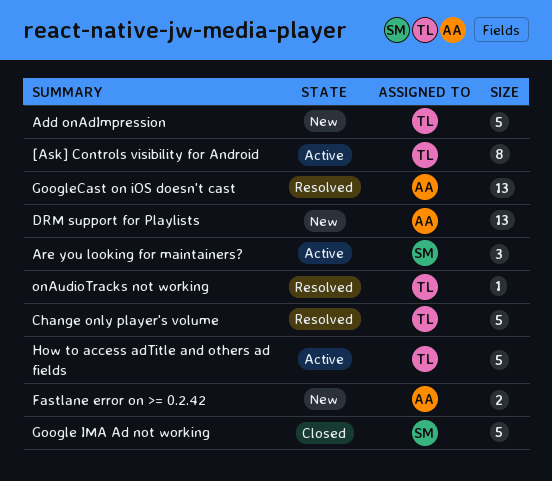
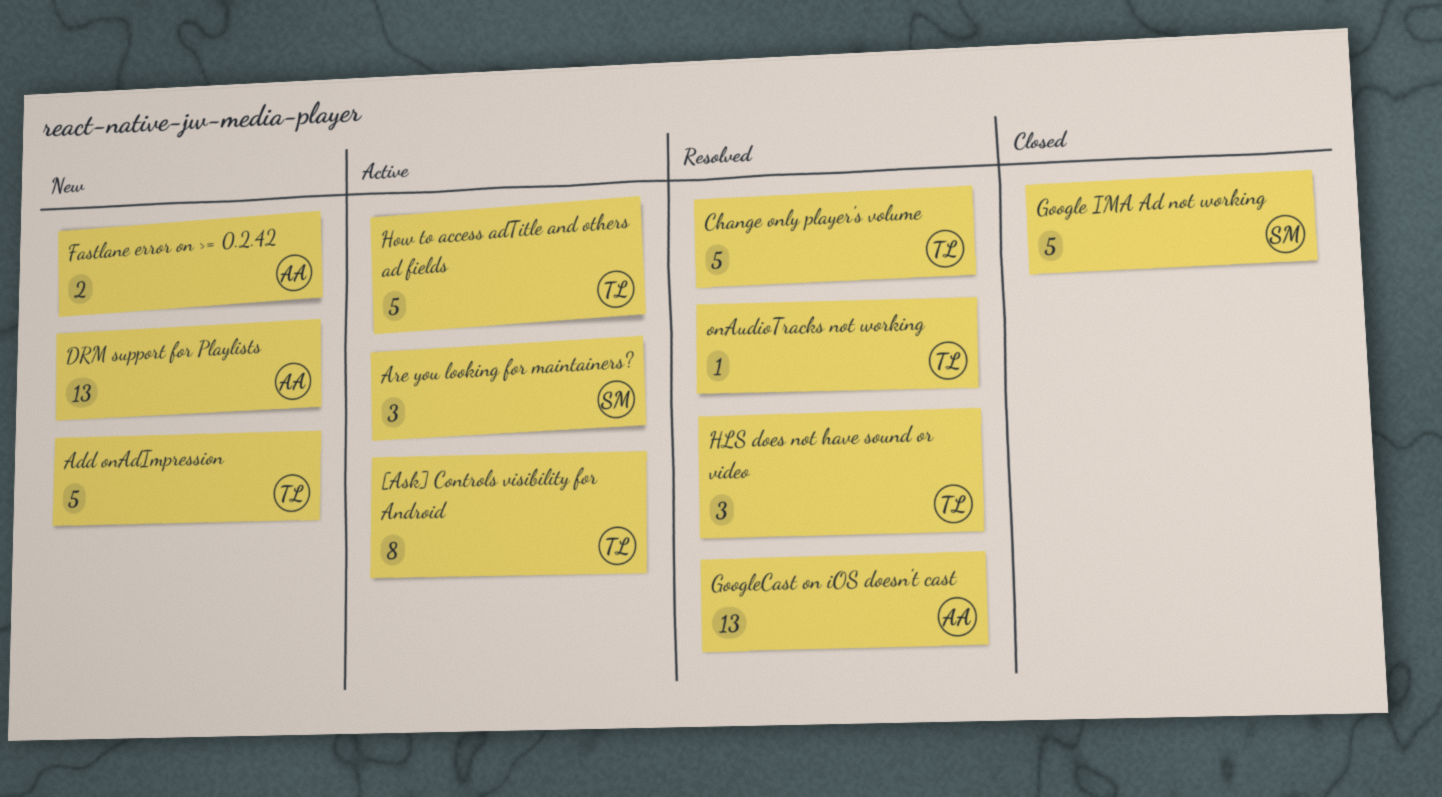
HLS does not have sound or video: none -> present

